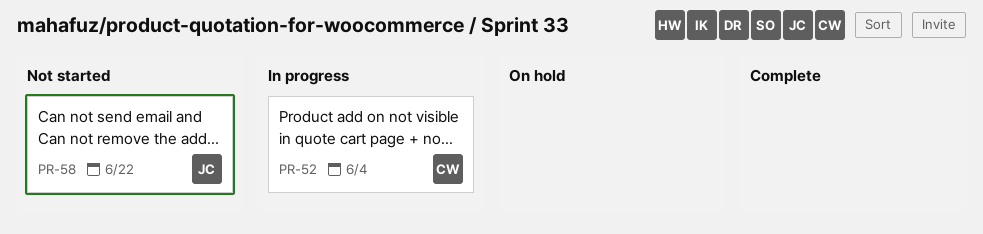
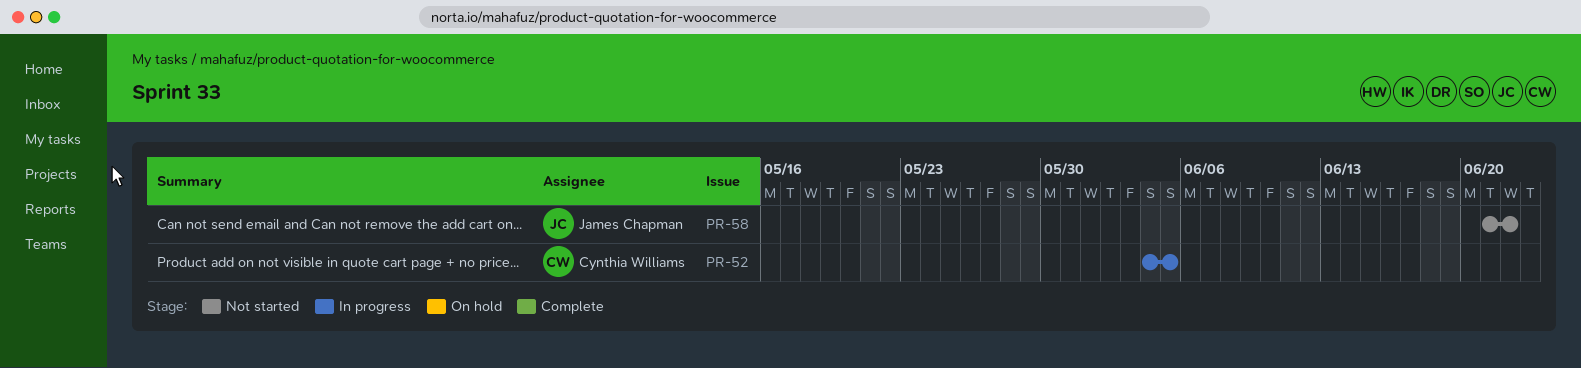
PR-52, due: Jun 4 -> Jun 5

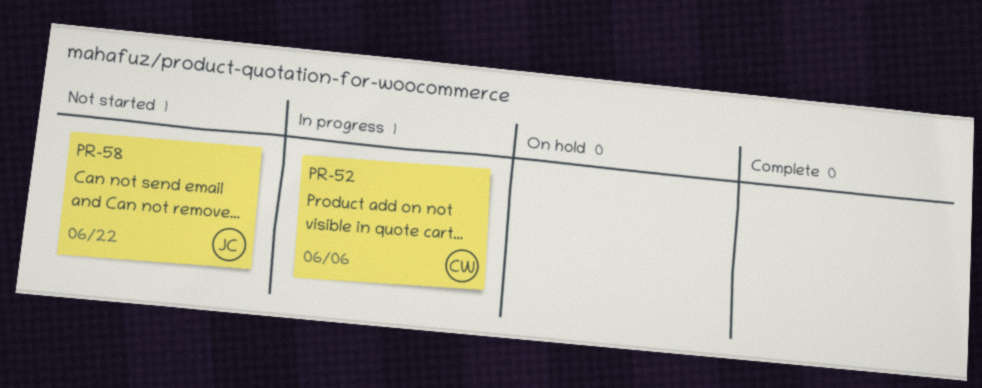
PR-52, due: Jun 5 -> Jun 6

